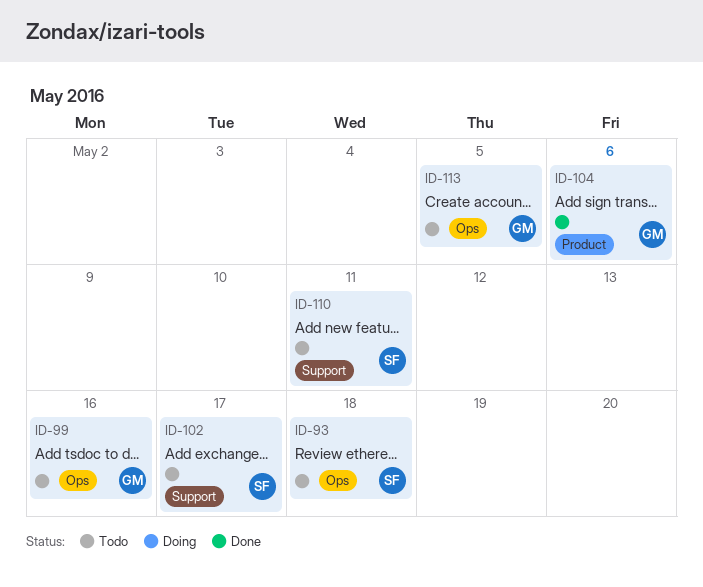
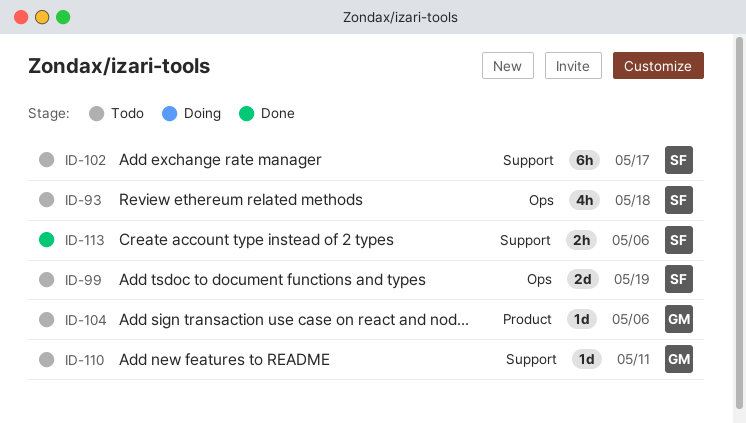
ID-99, owner: GM -> SF
ID-99, due: May 16 -> May 19
ID-104, status: Done -> Todo
ID-110, owner: SF -> GM
ID-113, status: Todo -> Done
ID-113, owner: GM -> SF
ID-113, label: Ops -> Support
ID-113, due: May 5 -> May 6

